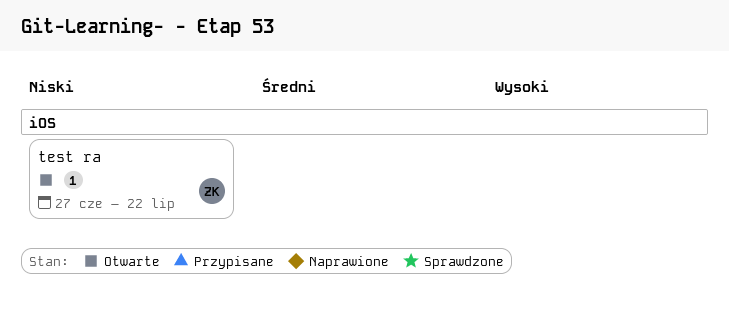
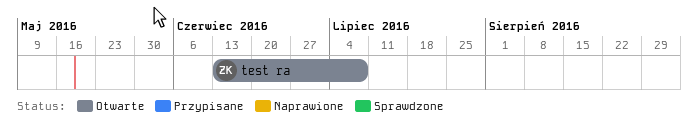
test ra, start: Jun 27 -> Jun 13
test ra, due: Jul 22 -> Jul 8

